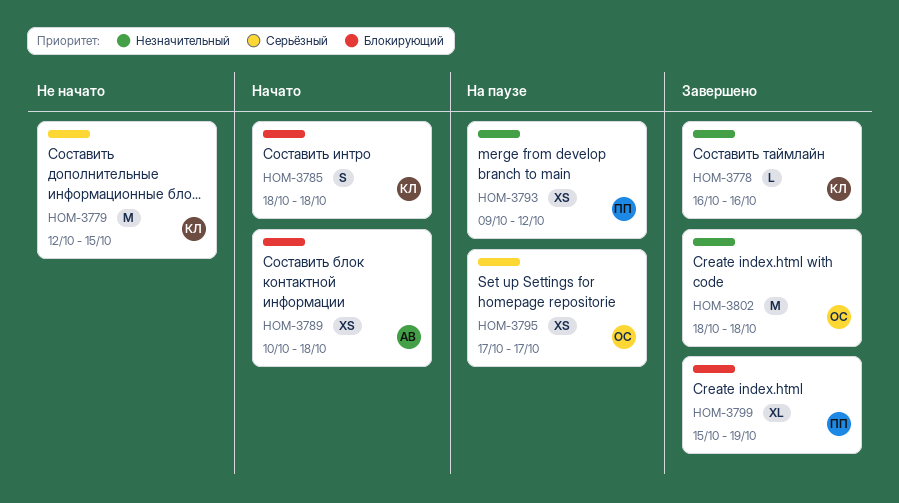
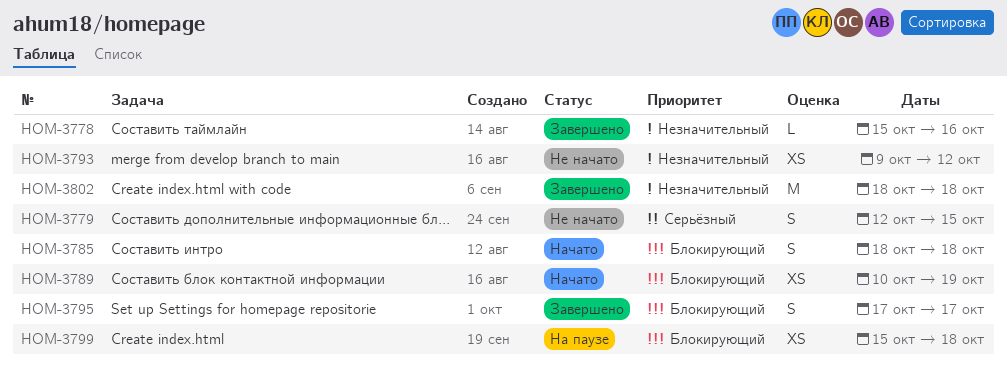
HOM-3778, start: Oct 16 -> Oct 15
HOM-3779, estimate: M -> S
HOM-3789, due: Oct 18 -> Oct 19
HOM-3793, status: На паузе -> Не начато
HOM-3795, status: На паузе -> Завершено
HOM-3795, priority: Серьёзный -> Блокирующий
HOM-3795, estimate: XS -> S
HOM-3799, status: Завершено -> На паузе
HOM-3799, estimate: XL -> XS
HOM-3799, due: Oct 19 -> Oct 18

